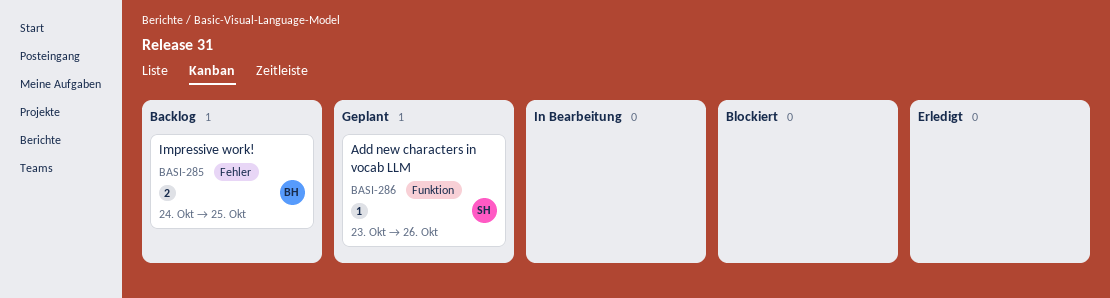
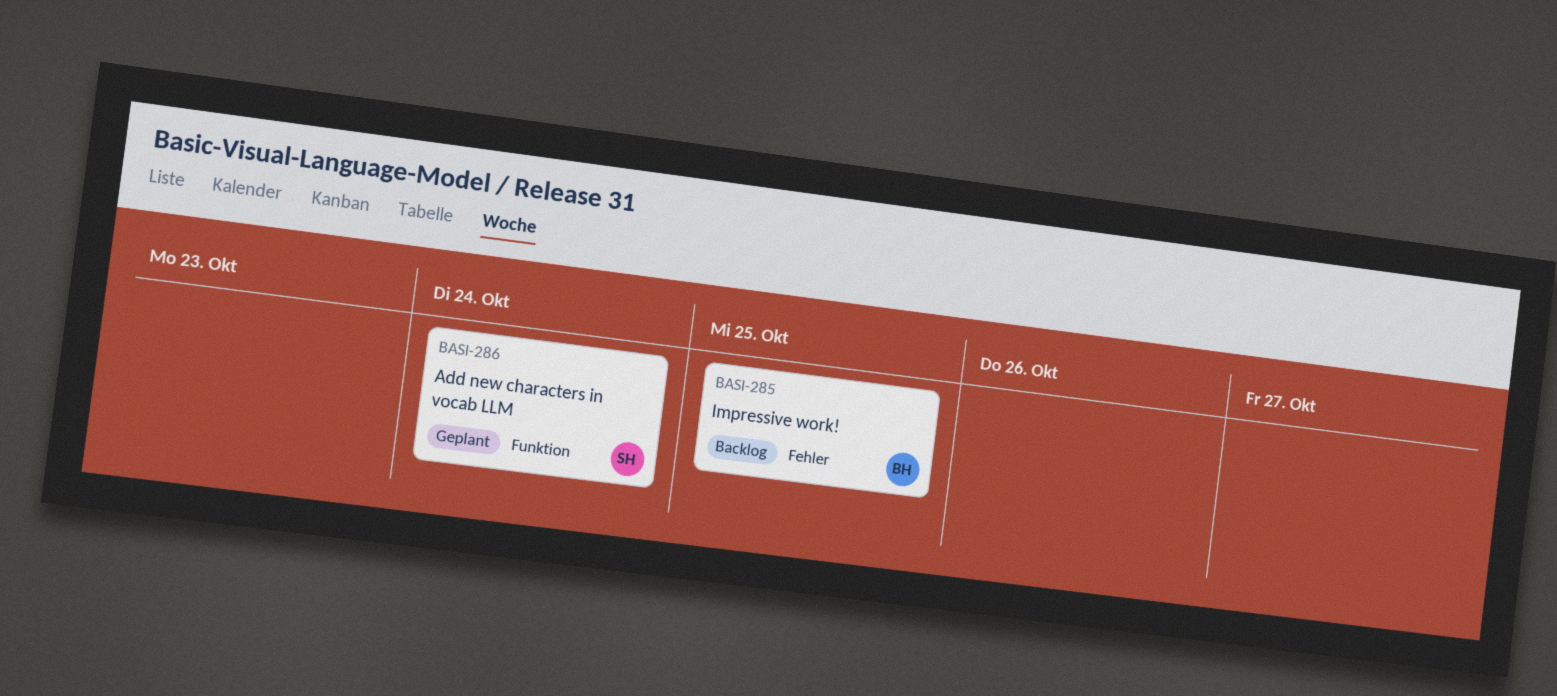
BASI-286, due: Oct 26 -> Oct 24

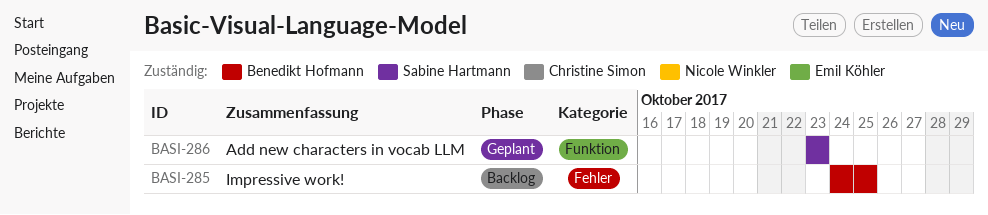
BASI-286, due: Oct 24 -> Oct 23

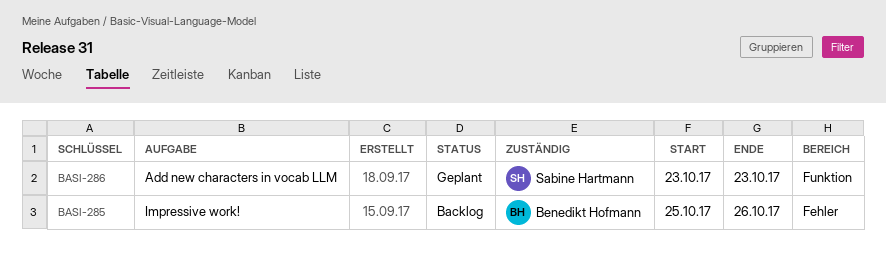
BASI-285, start: Oct 24 -> Oct 25
BASI-285, due: Oct 25 -> Oct 26

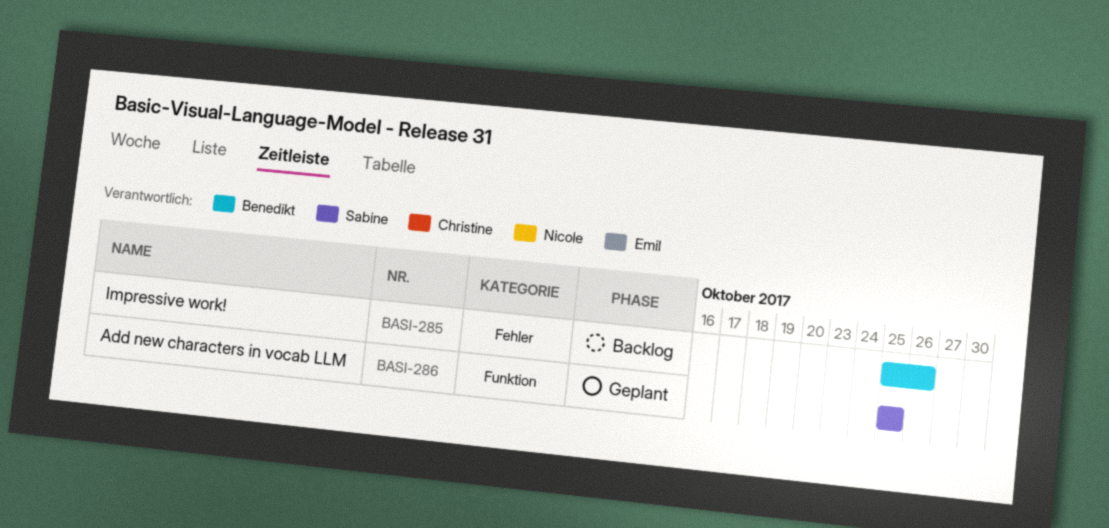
BASI-286, start: Oct 23 -> Oct 25
BASI-286, due: Oct 23 -> Oct 25

